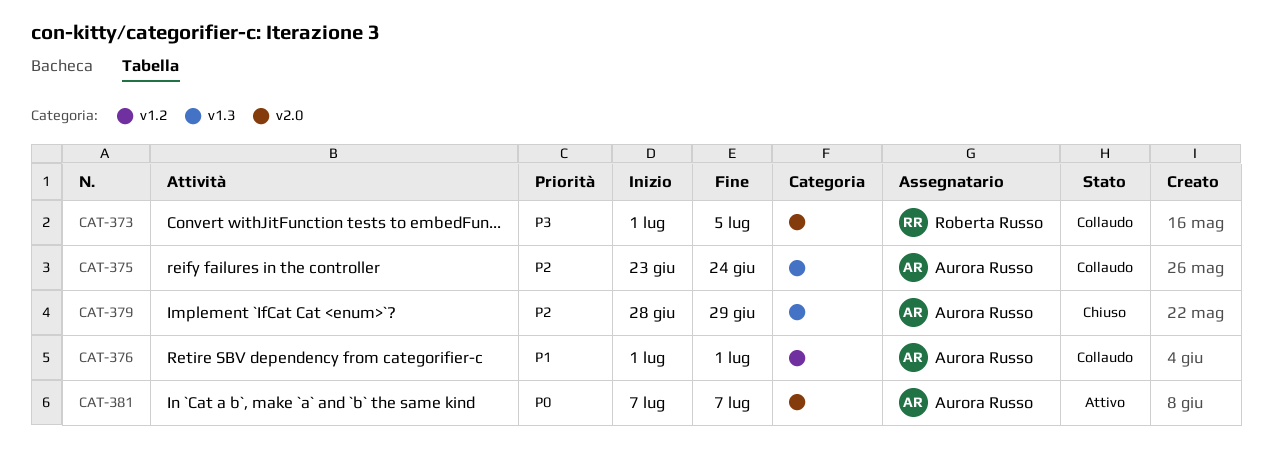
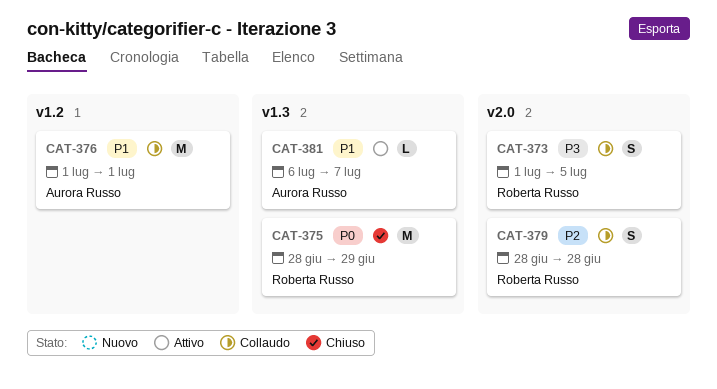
CAT-375, status: Collaudo -> Chiuso
CAT-375, owner: Aurora Russo -> Roberta Russo
CAT-375, priority: P2 -> P0
CAT-375, start: Jun 23 -> Jun 28
CAT-375, due: Jun 24 -> Jun 29
CAT-379, status: Chiuso -> Collaudo
CAT-379, owner: Aurora Russo -> Roberta Russo
CAT-379, label: v1.3 -> v2.0
CAT-379, due: Jun 29 -> Jun 28
CAT-381, priority: P0 -> P1
CAT-381, label: v2.0 -> v1.3
CAT-381, start: Jul 7 -> Jul 6

